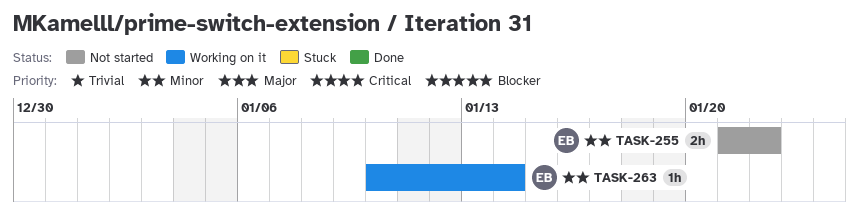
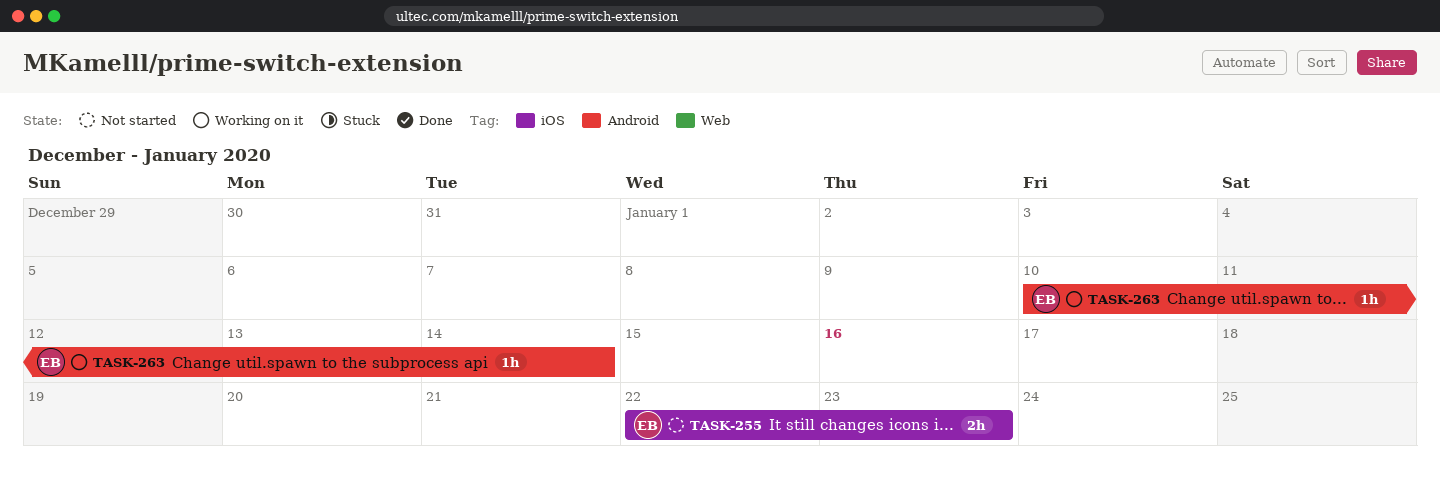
TASK-255, start: Jan 21 -> Jan 22
TASK-255, due: Jan 22 -> Jan 23

